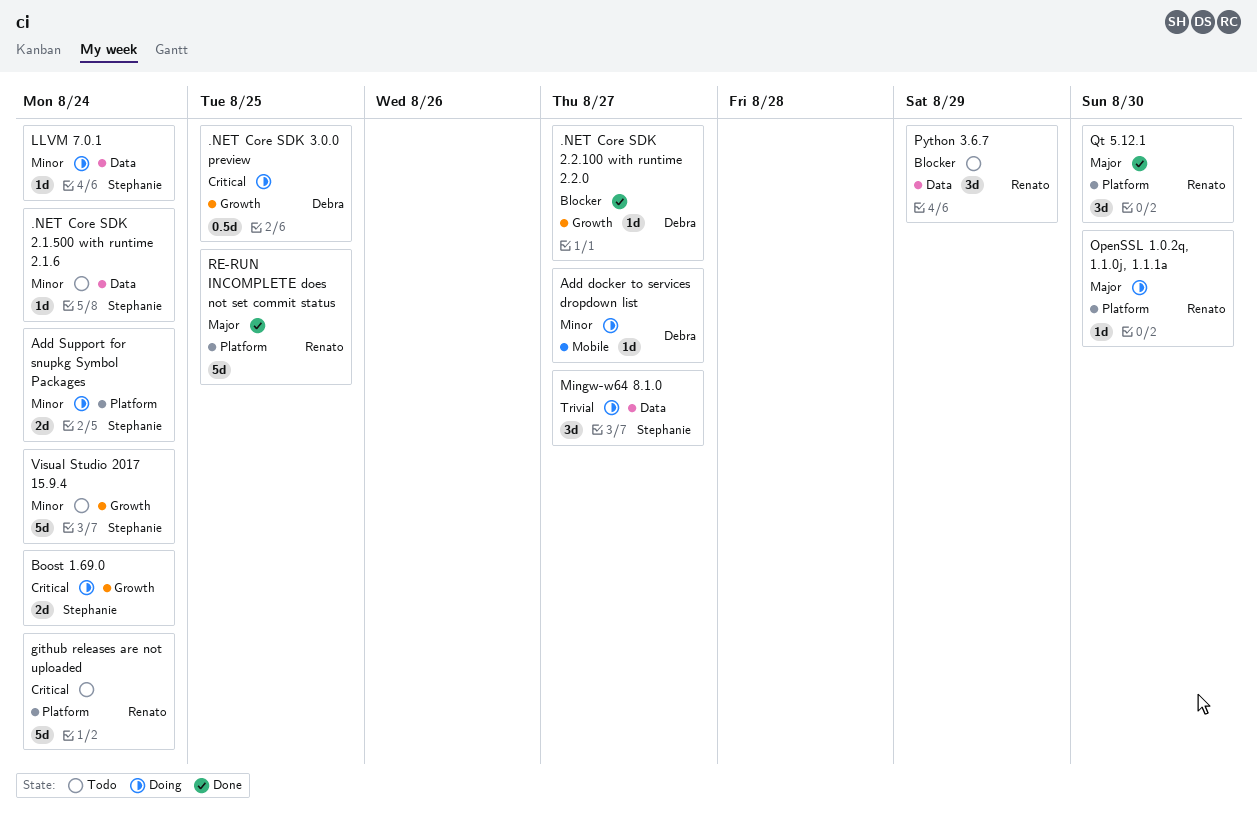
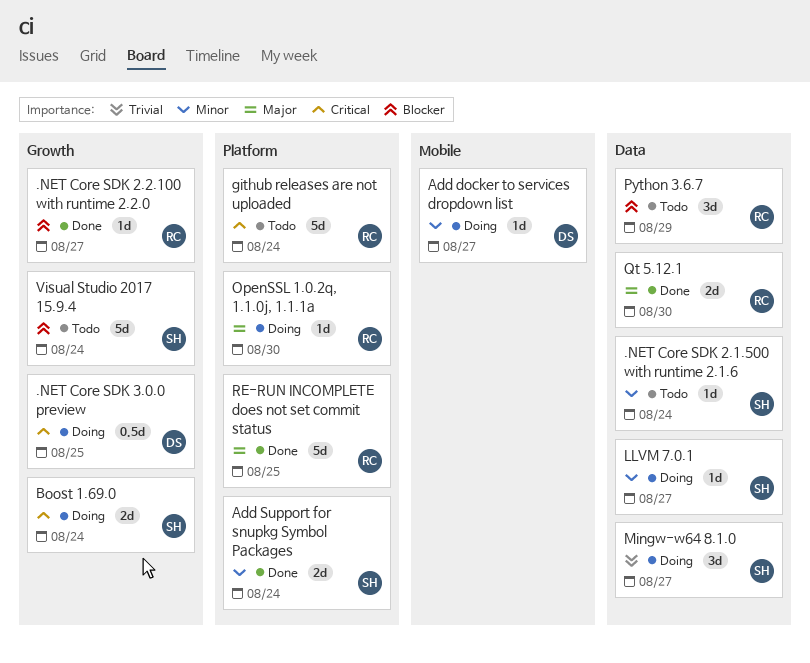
.NET Core SDK 2.2.100 with runtime 2.2.0, owner: Debra -> Renato
Add Support for snupkg Symbol Packages, status: Doing -> Done
LLVM 7.0.1, due: Aug 24 -> Aug 27
Qt 5.12.1, label: Platform -> Data
Qt 5.12.1, estimate: 3d -> 2d
Visual Studio 2017 15.9.4, priority: Minor -> Blocker

